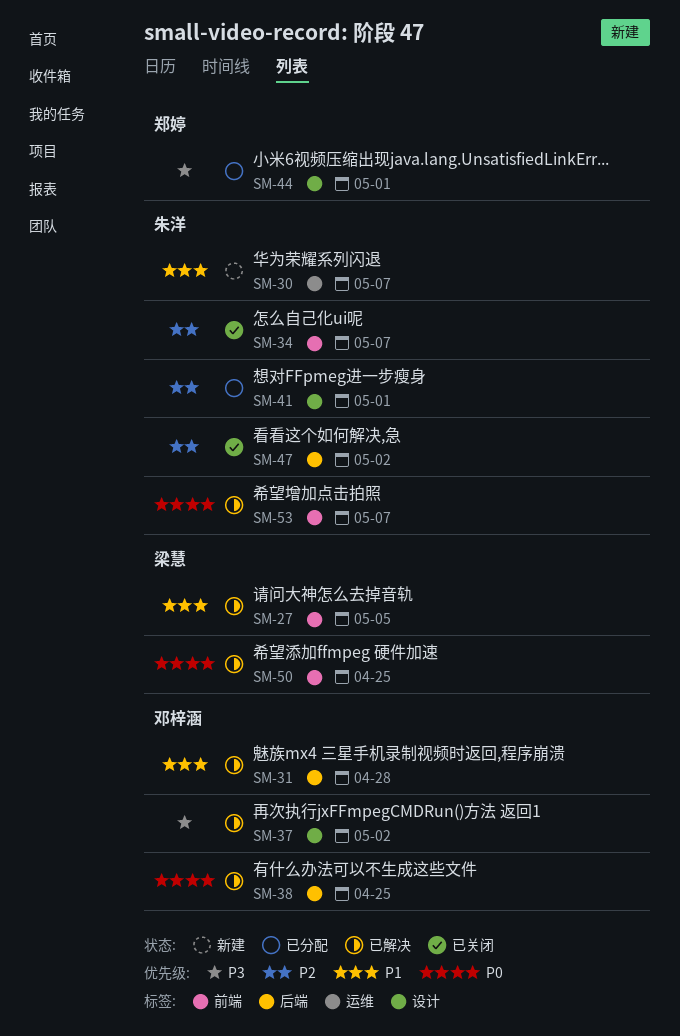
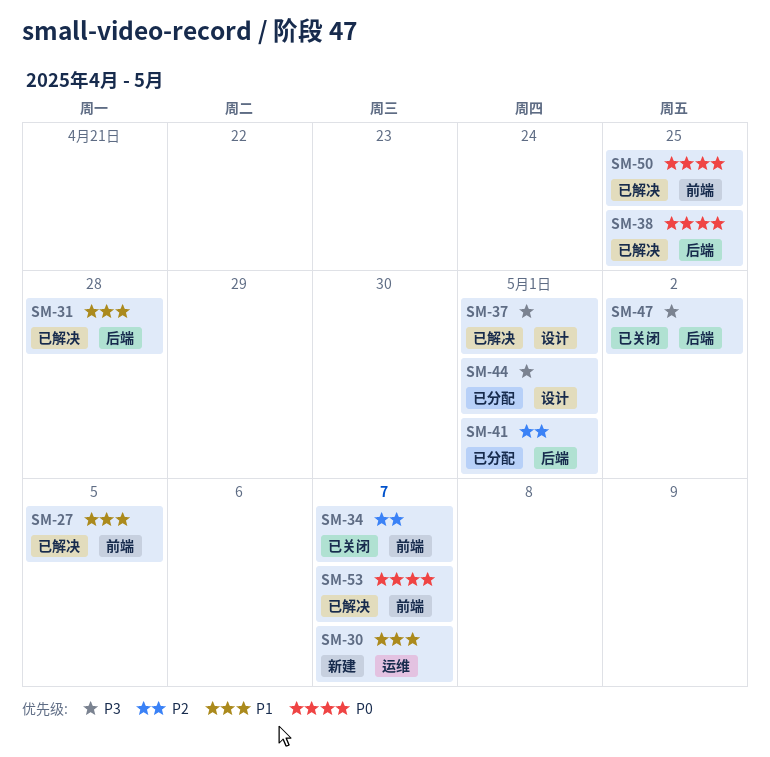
SM-37, due: May 2 -> May 1
SM-41, label: 设计 -> 后端
SM-47, priority: P2 -> P3

